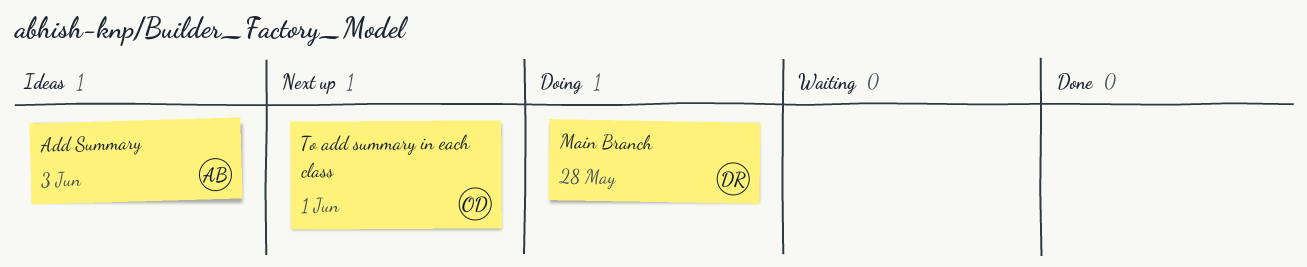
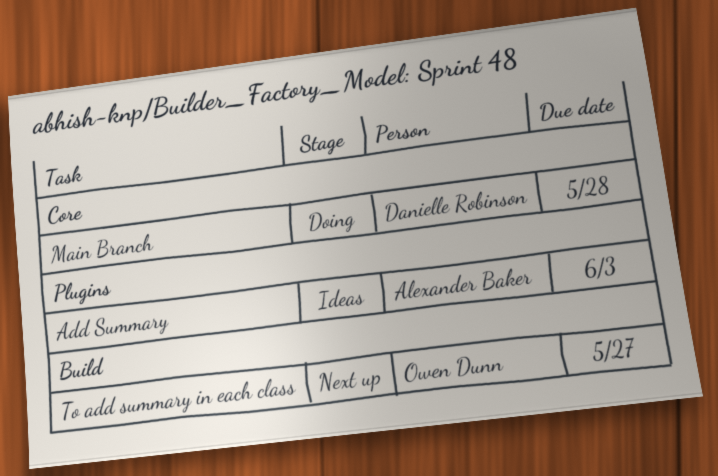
To add summary in each class, due: Jun 1 -> May 27

